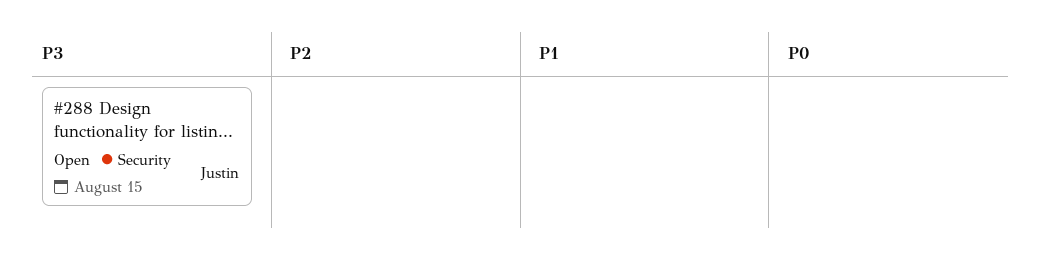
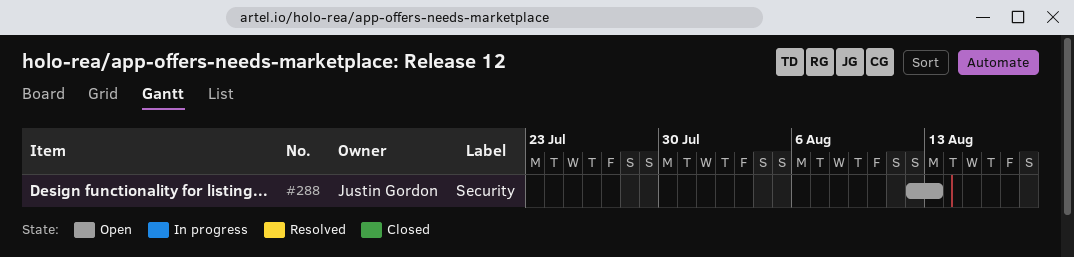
#288, due: Aug 15 -> Aug 13

